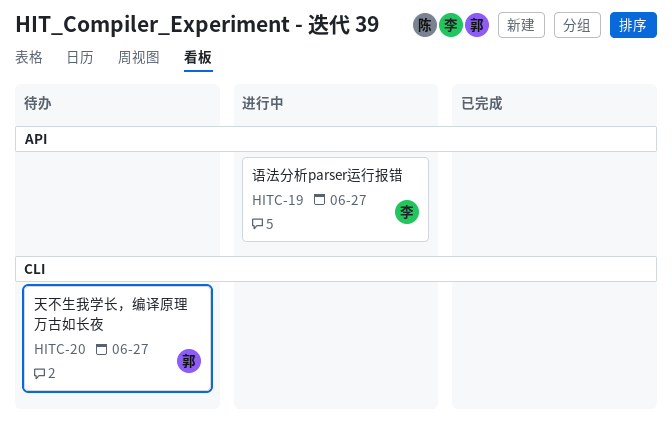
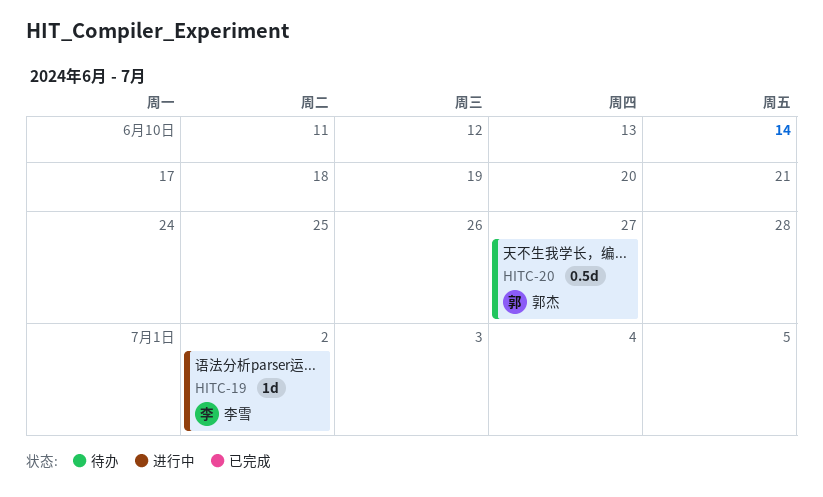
HITC-19, due: Jun 27 -> Jul 2

